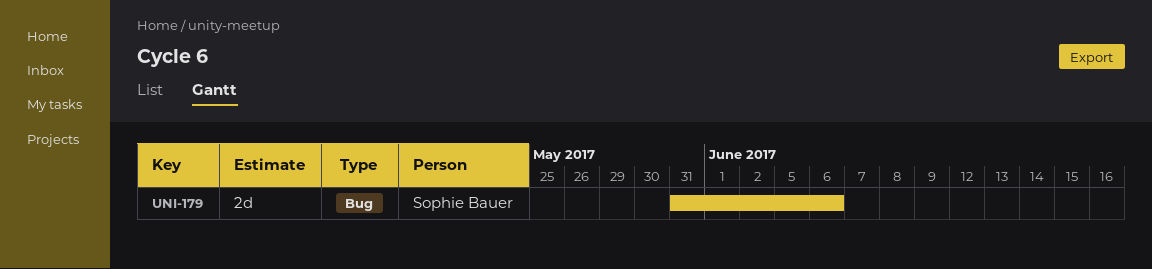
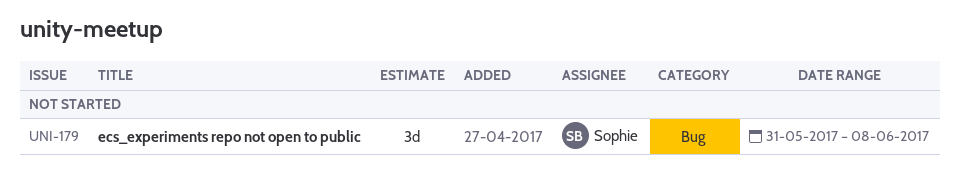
UNI-179, estimate: 2d -> 3d
UNI-179, due: Jun 6 -> Jun 8

